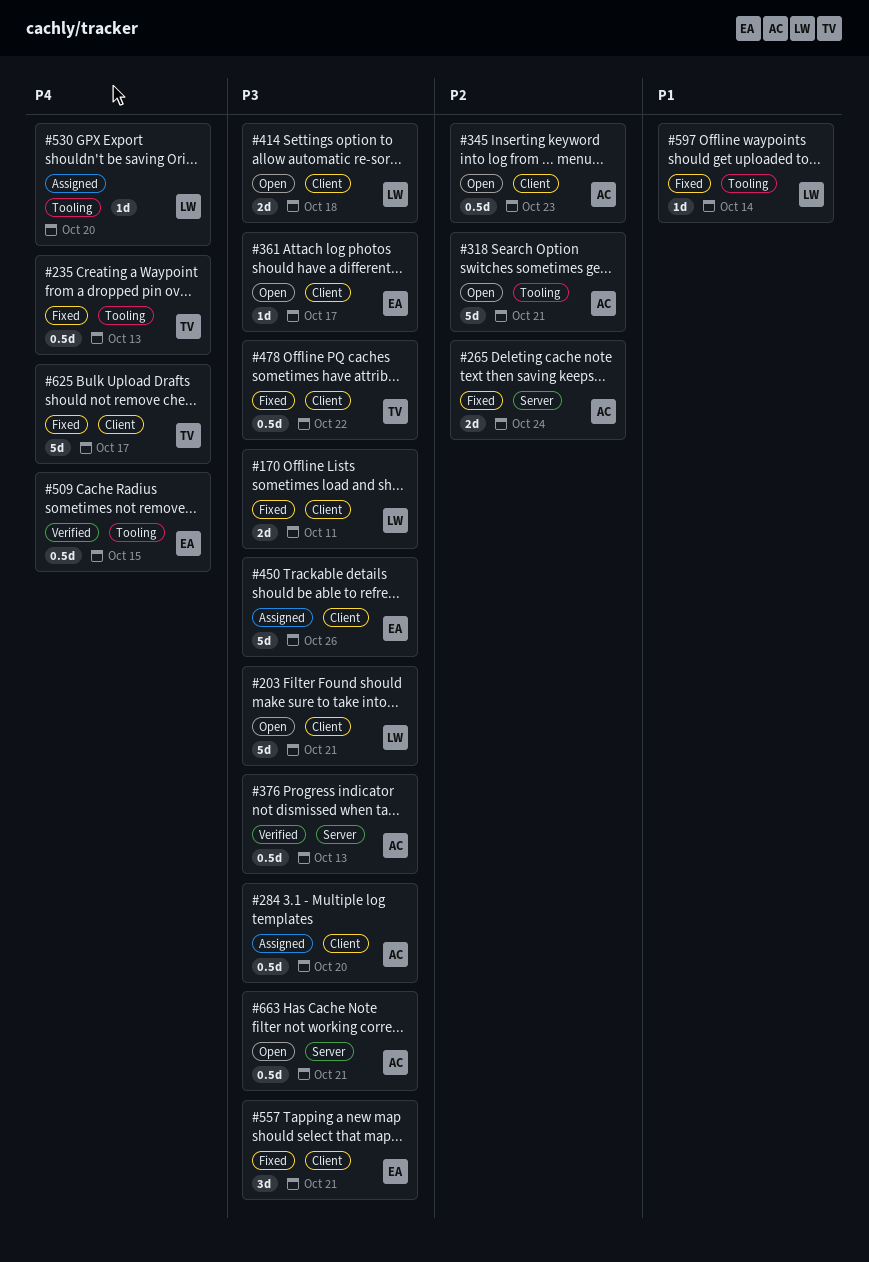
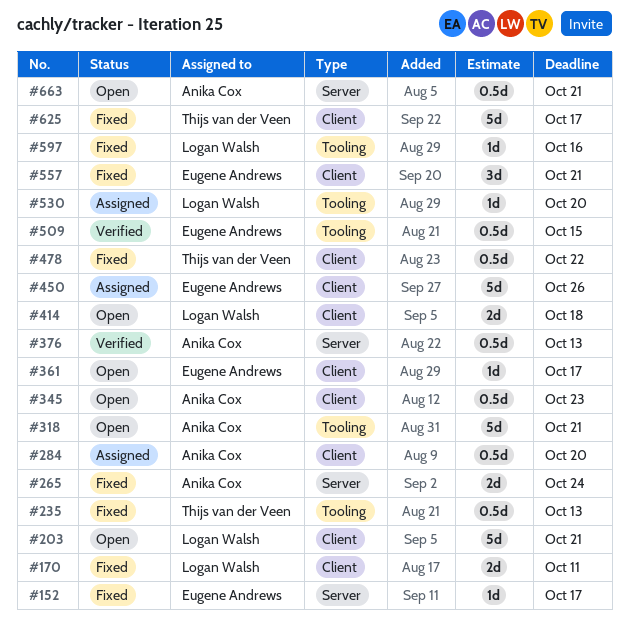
#152: none -> present
#597, due: Oct 14 -> Oct 16

